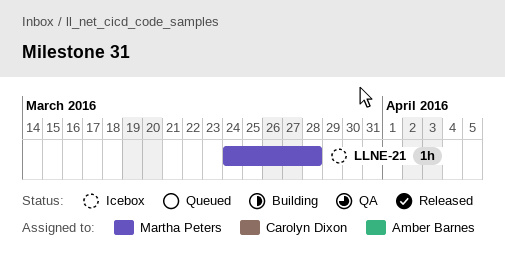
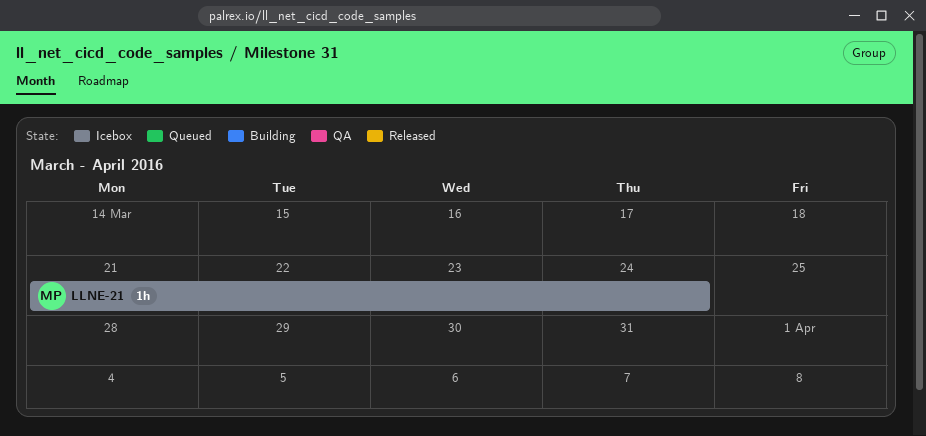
LLNE-21, start: Mar 24 -> Mar 21
LLNE-21, due: Mar 28 -> Mar 24

